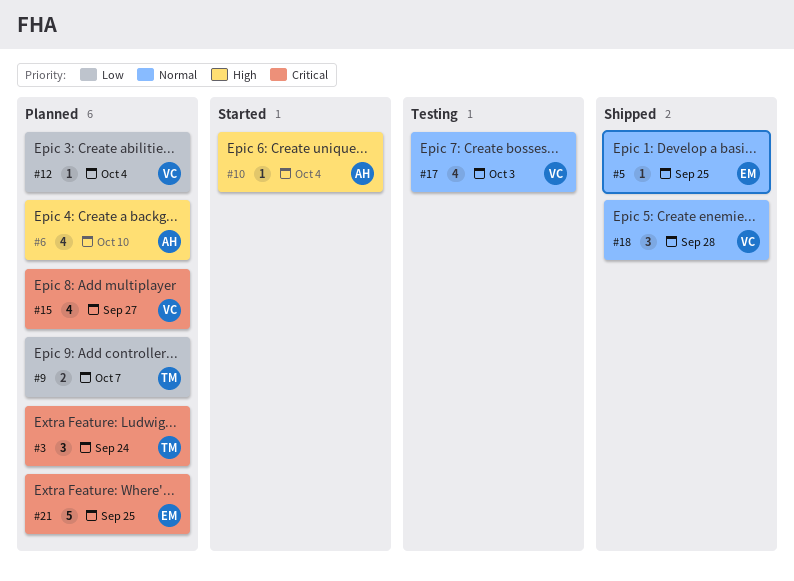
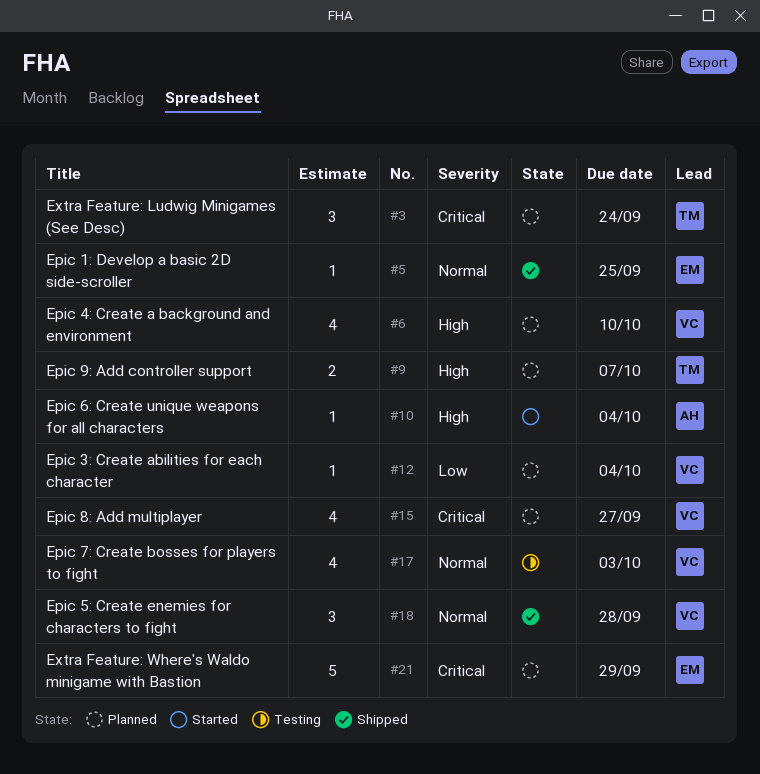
#6, owner: AH -> VC
#9, priority: Low -> High
#21, due: Sep 25 -> Sep 29

